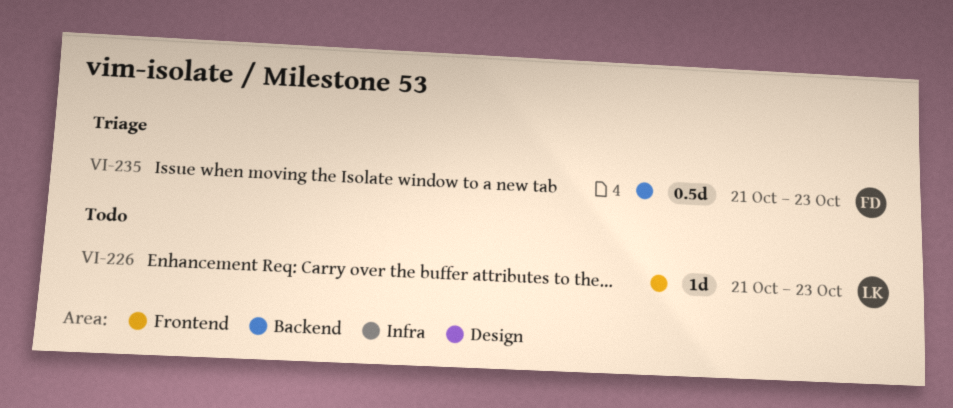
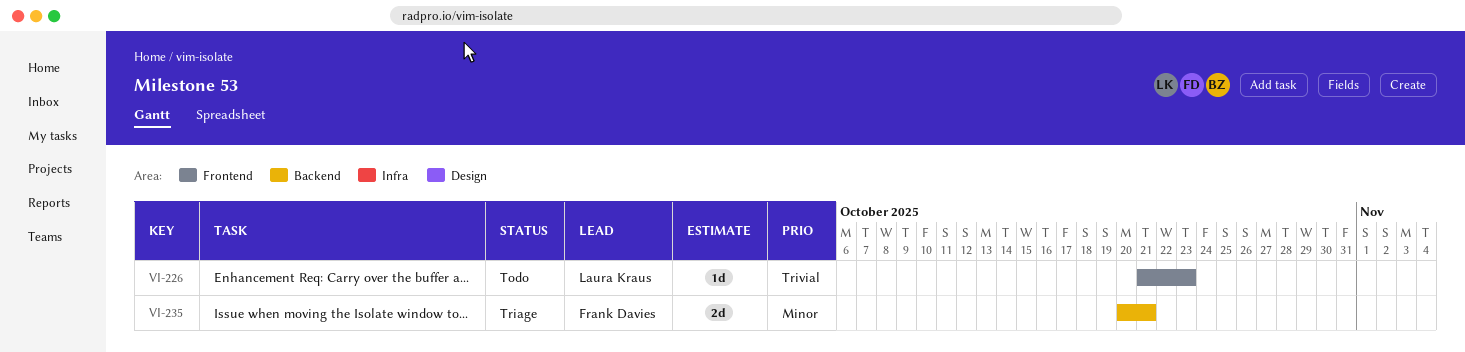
VI-235, estimate: 0.5d -> 2d
VI-235, start: Oct 21 -> Oct 20
VI-235, due: Oct 23 -> Oct 21

